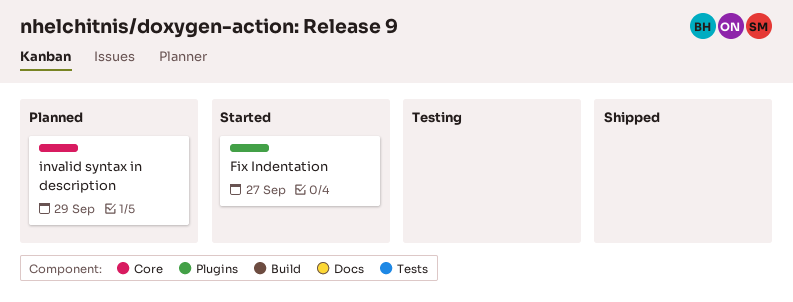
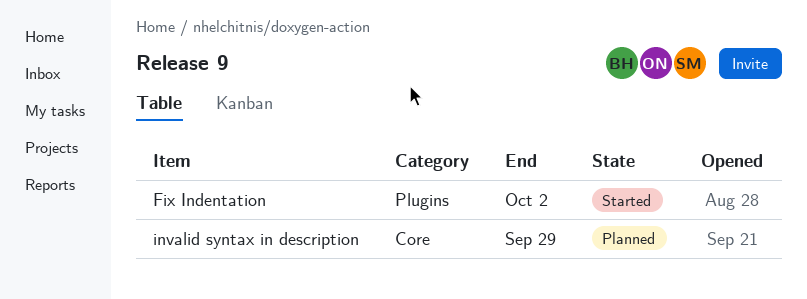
Fix Indentation, due: Sep 27 -> Oct 2

